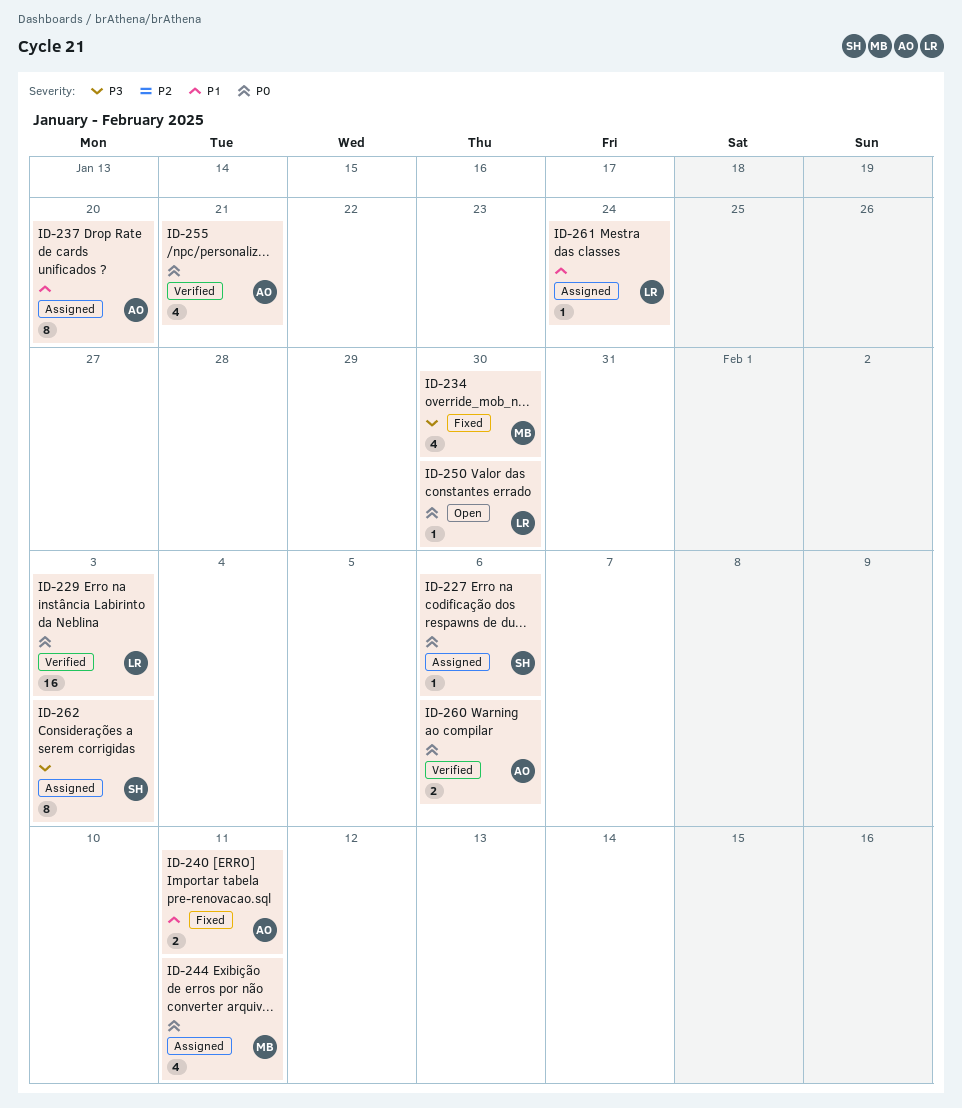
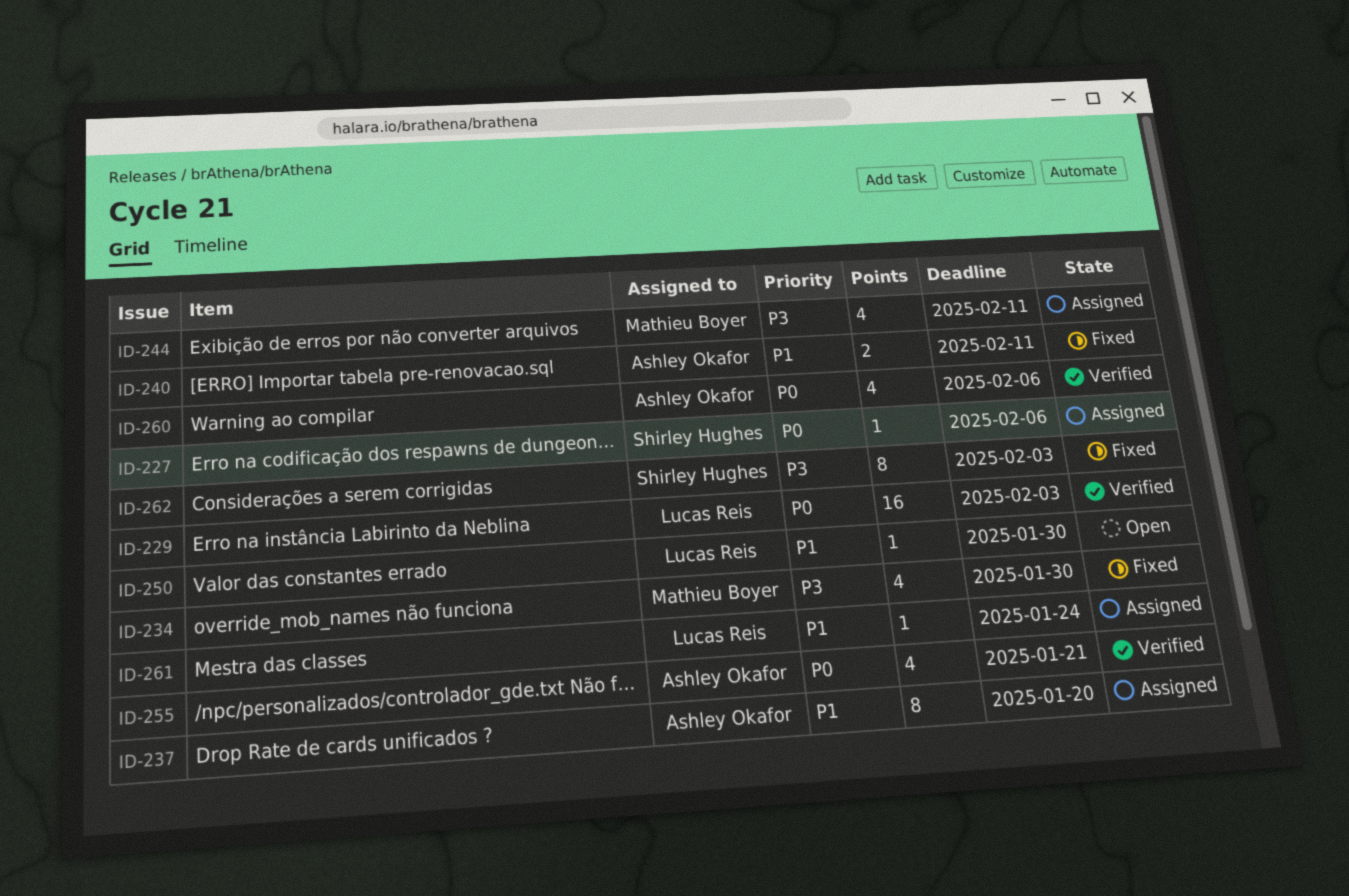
ID-244, priority: P0 -> P3
ID-250, priority: P0 -> P1
ID-260, estimate: 2 -> 4
ID-262, status: Assigned -> Fixed

